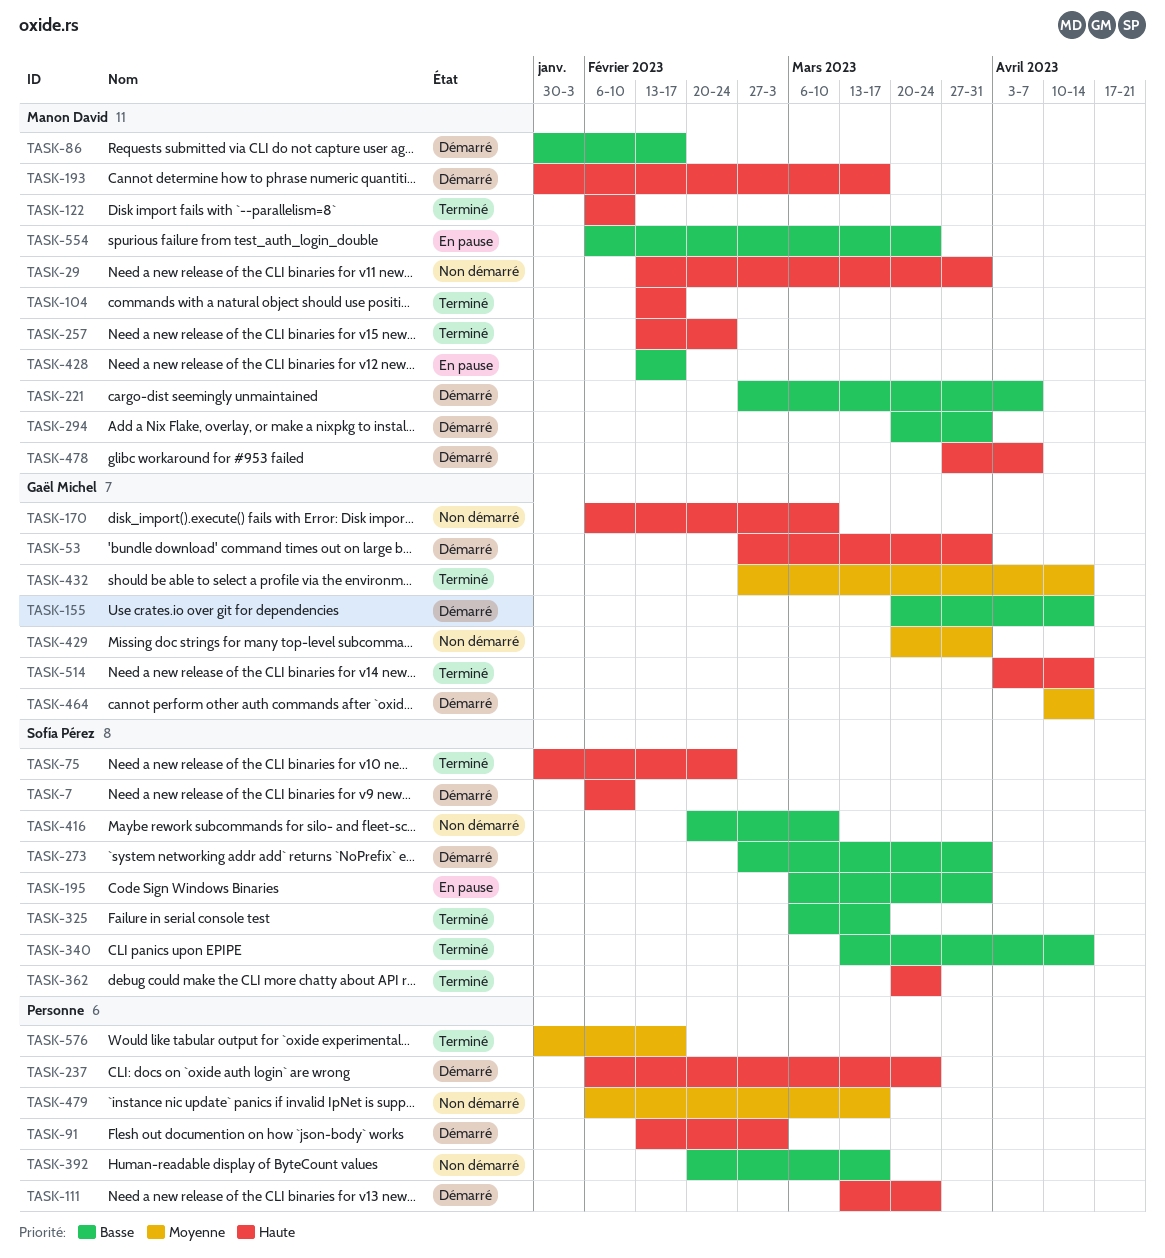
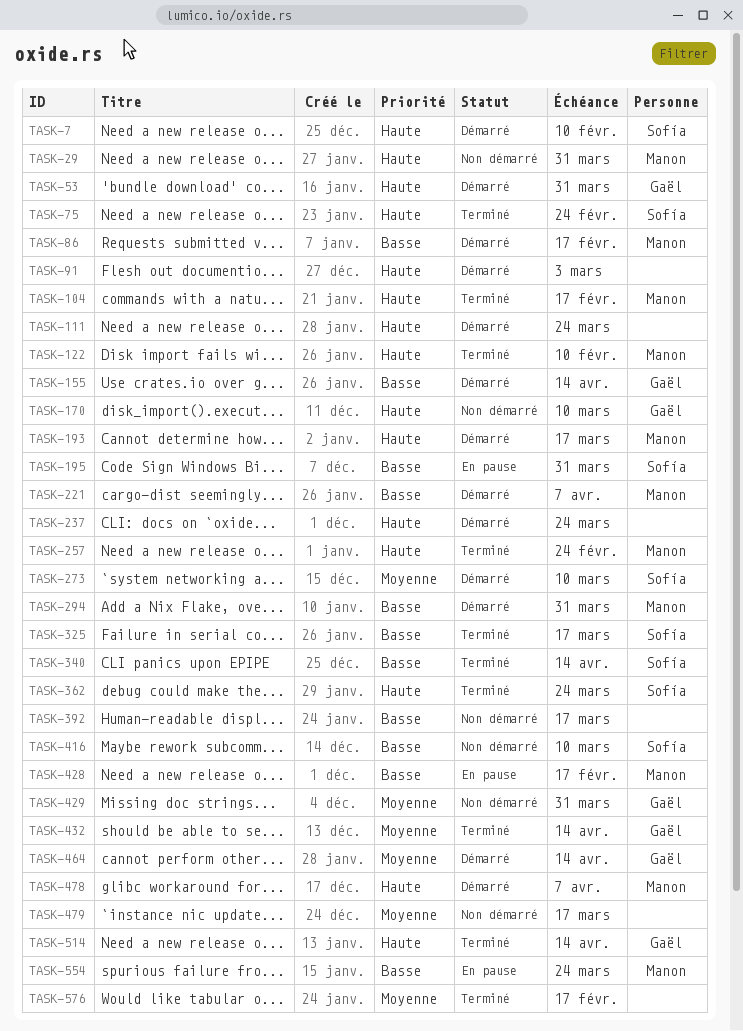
TASK-273, priority: Basse -> Moyenne
TASK-273, due: Mar 31 -> Mar 10

